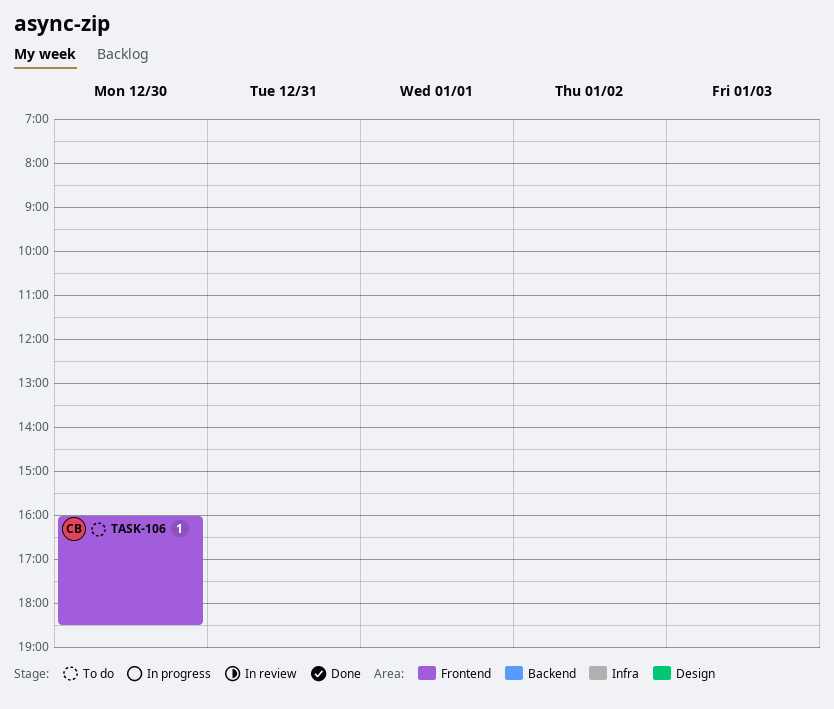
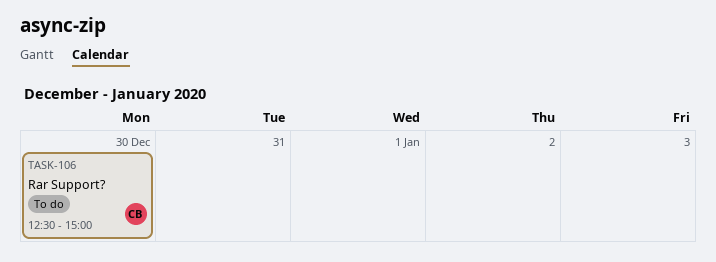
TASK-106, begins: 16:00 -> 12:30
TASK-106, ends: 18:30 -> 15:00

